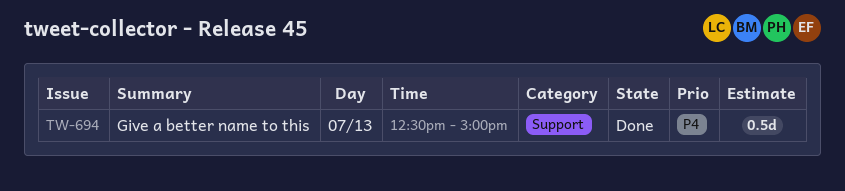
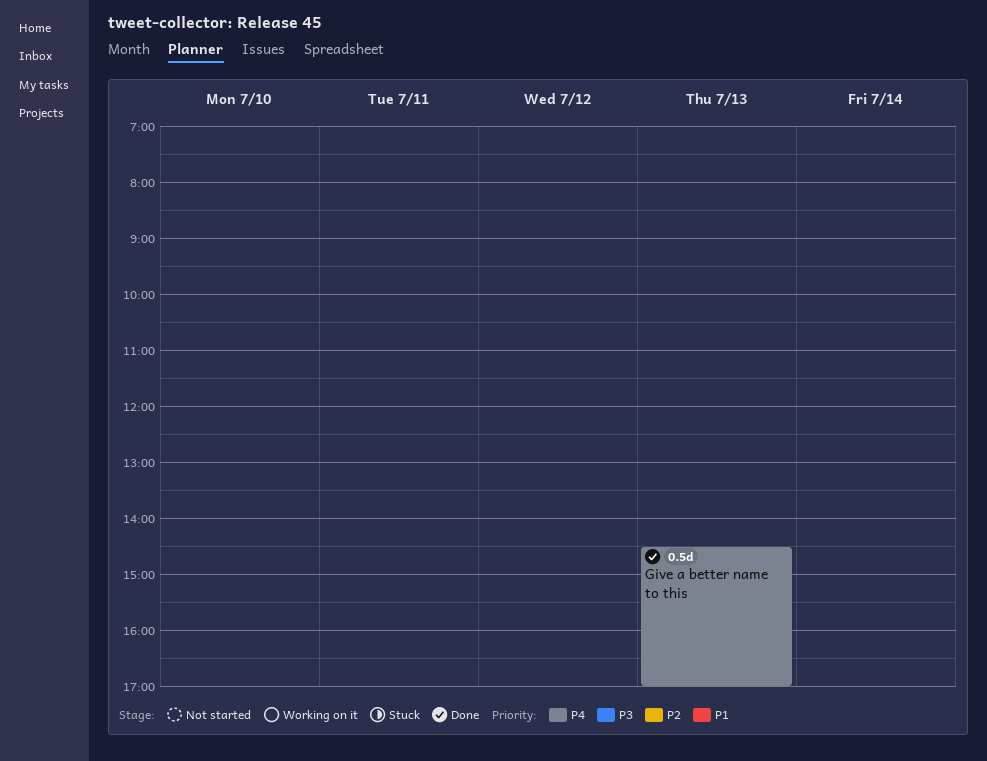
Give a better name to this, begins: 12:30 -> 14:30
Give a better name to this, ends: 15:00 -> 17:00

